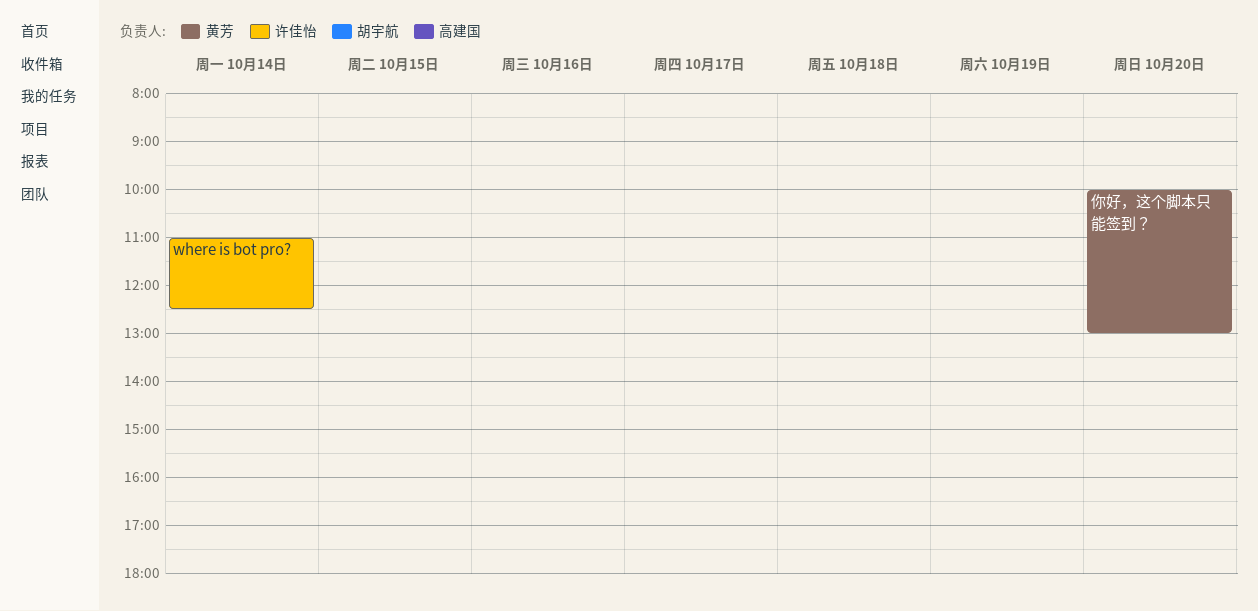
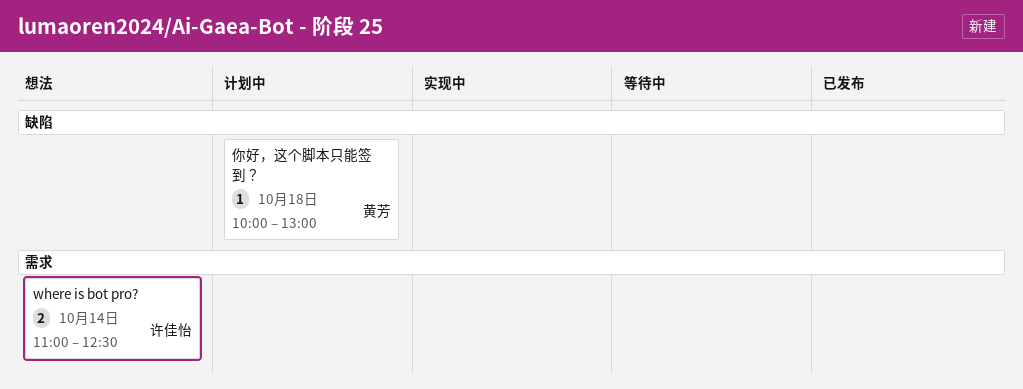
你好，这个脚本只能签到？, day: Oct 20 -> Oct 18

